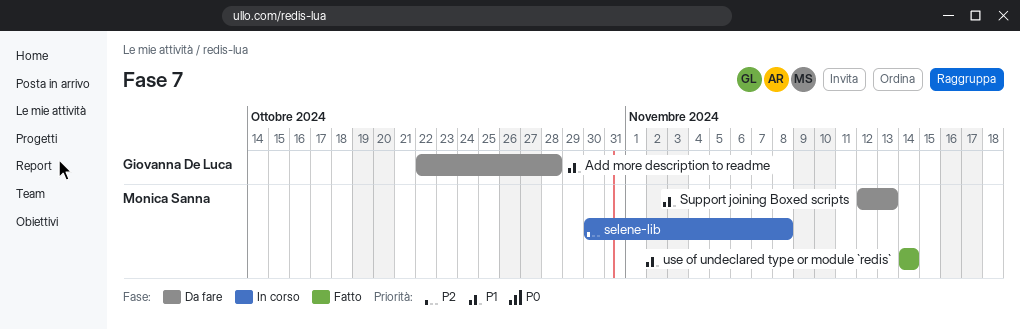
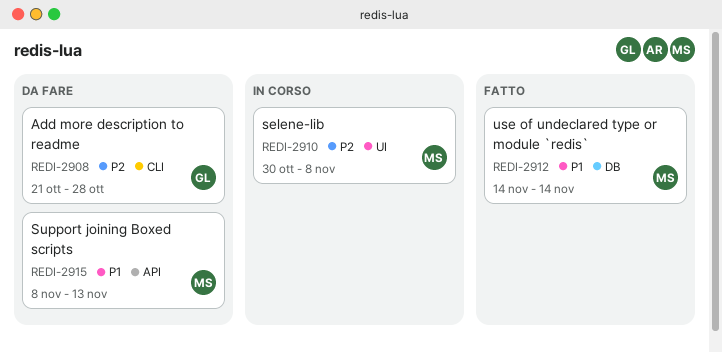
Add more description to readme, priority: P1 -> P2
Add more description to readme, start: Oct 22 -> Oct 21
Support joining Boxed scripts, start: Nov 12 -> Nov 8

